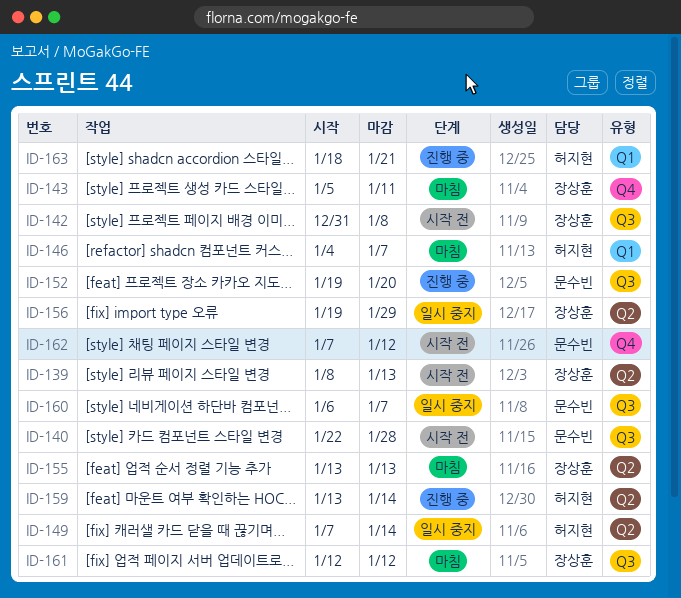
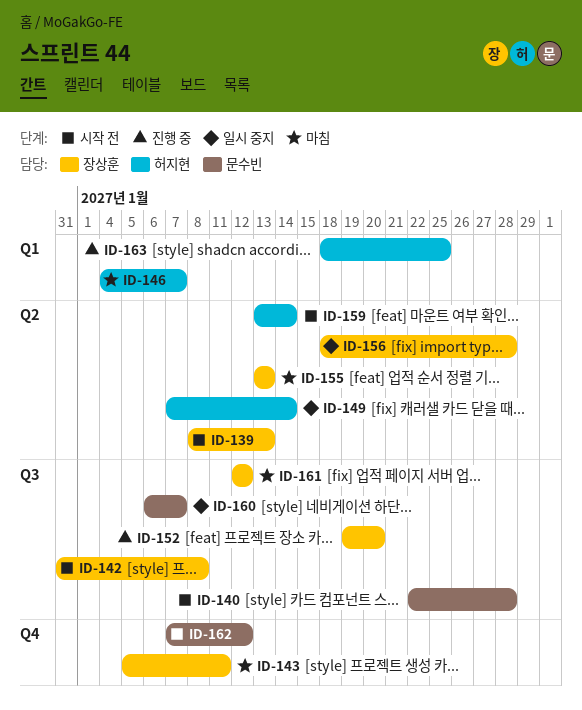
ID-152, owner: 문수빈 -> 장상훈
ID-156, start: Jan 19 -> Jan 18
ID-156, due: Jan 29 -> Jan 28
ID-159, status: 진행 중 -> 시작 전
ID-163, due: Jan 21 -> Jan 25

